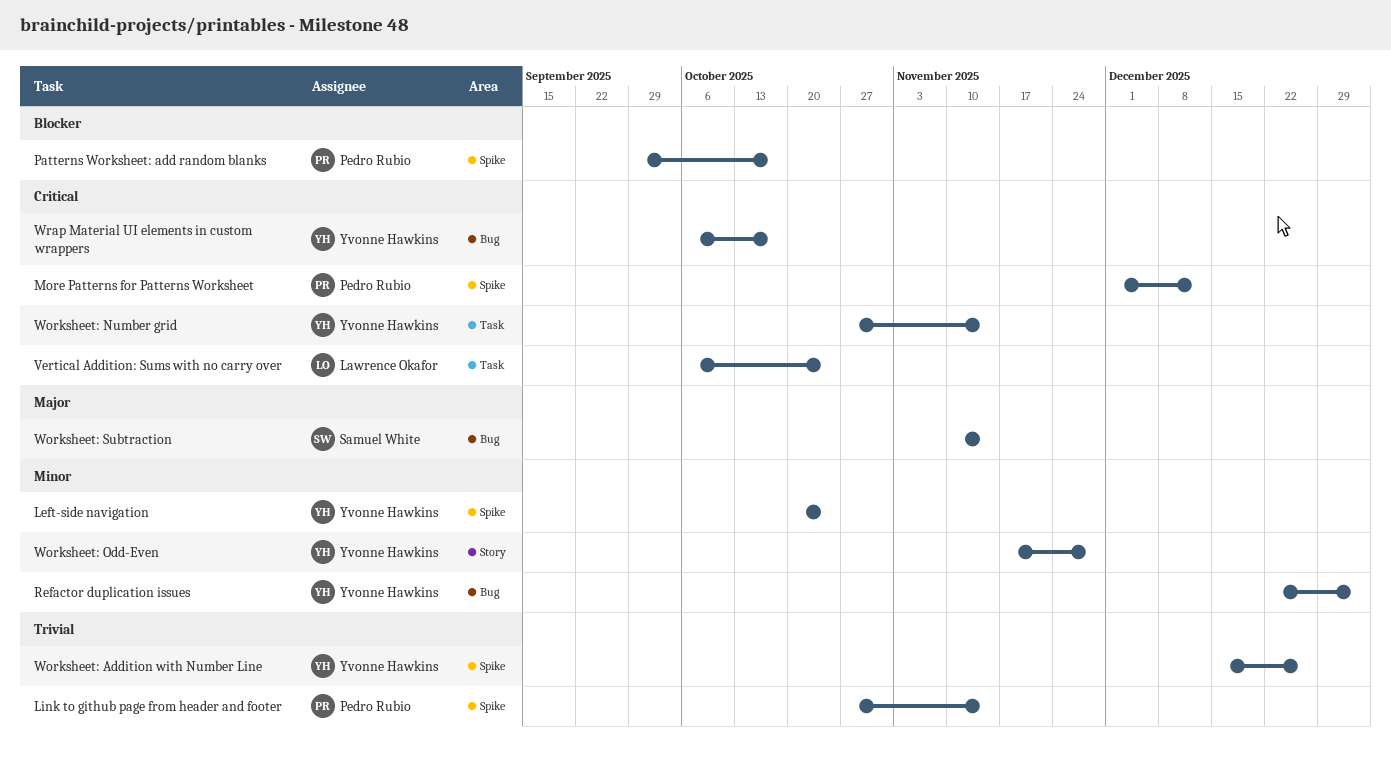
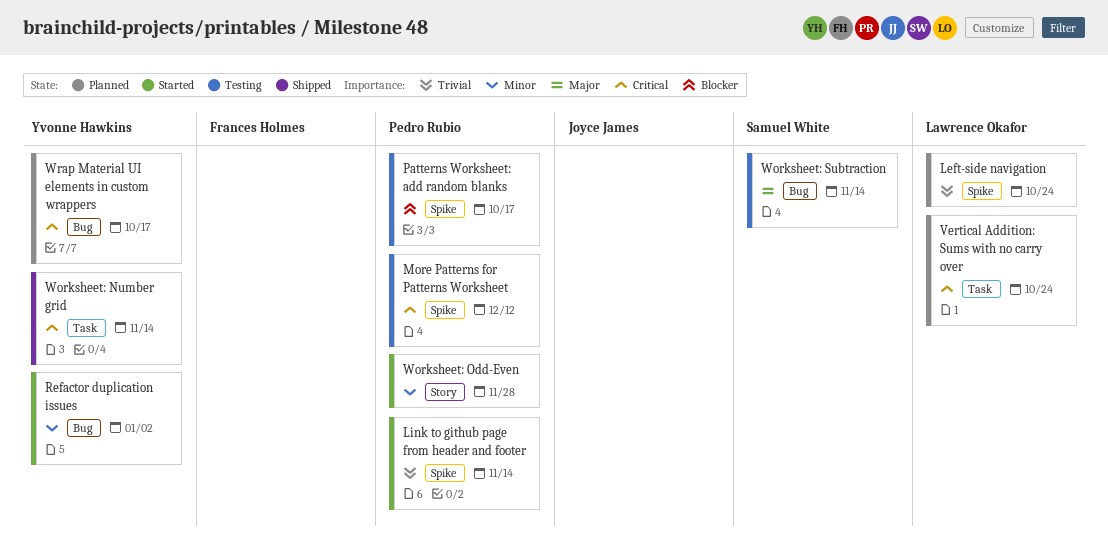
Left-side navigation, owner: Yvonne Hawkins -> Lawrence Okafor
Left-side navigation, priority: Minor -> Trivial
Worksheet: Addition with Number Line: present -> none
Worksheet: Odd-Even, owner: Yvonne Hawkins -> Pedro Rubio

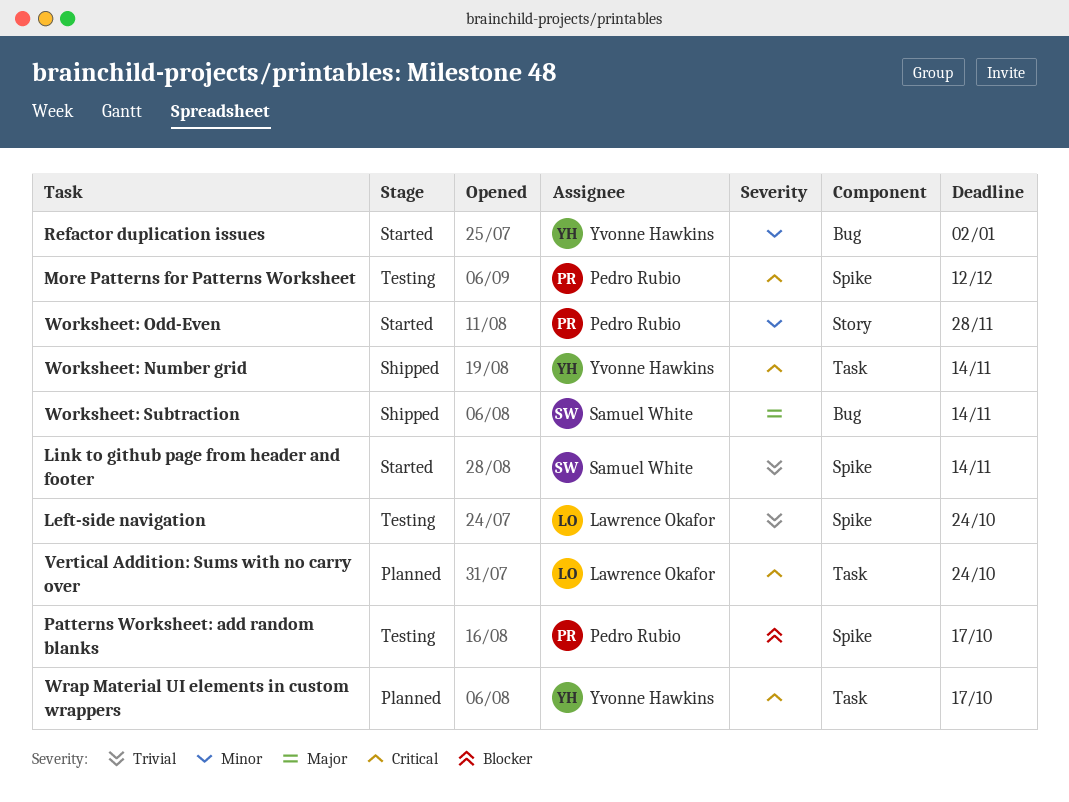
Left-side navigation, status: Planned -> Testing
Link to github page from header and footer, owner: Pedro Rubio -> Samuel White
Worksheet: Subtraction, status: Testing -> Shipped
Wrap Material UI elements in custom wrappers, label: Bug -> Task

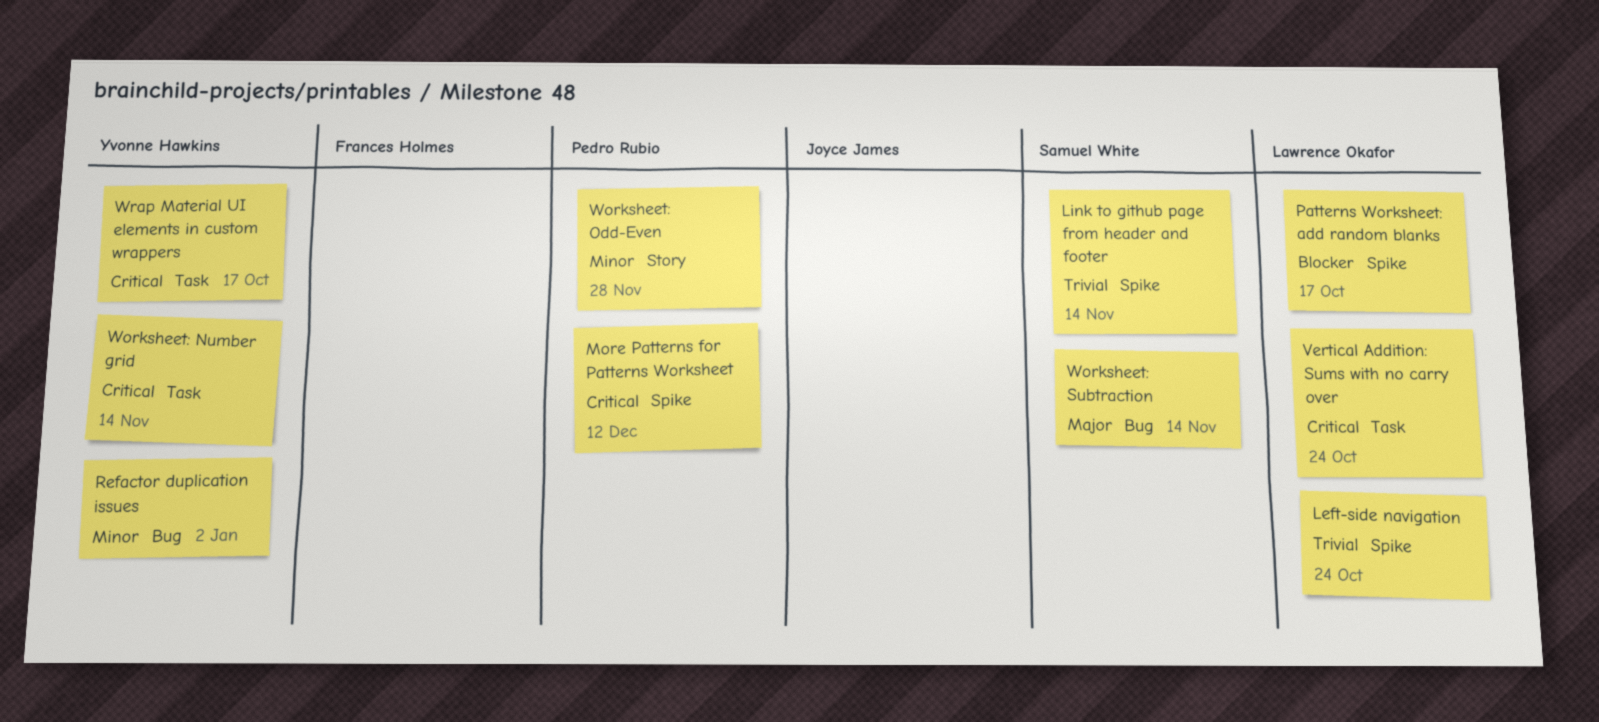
Patterns Worksheet: add random blanks, owner: Pedro Rubio -> Lawrence Okafor

